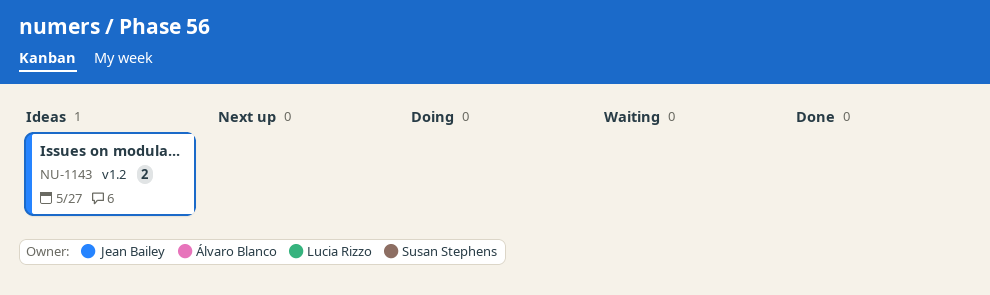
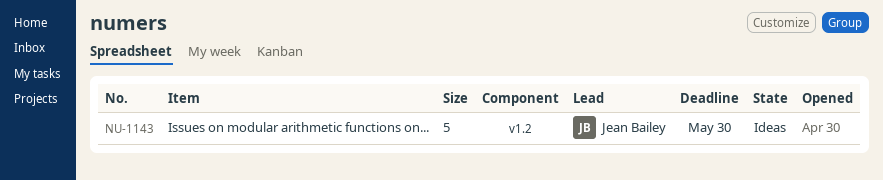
NU-1143, estimate: 2 -> 5
NU-1143, due: May 27 -> May 30

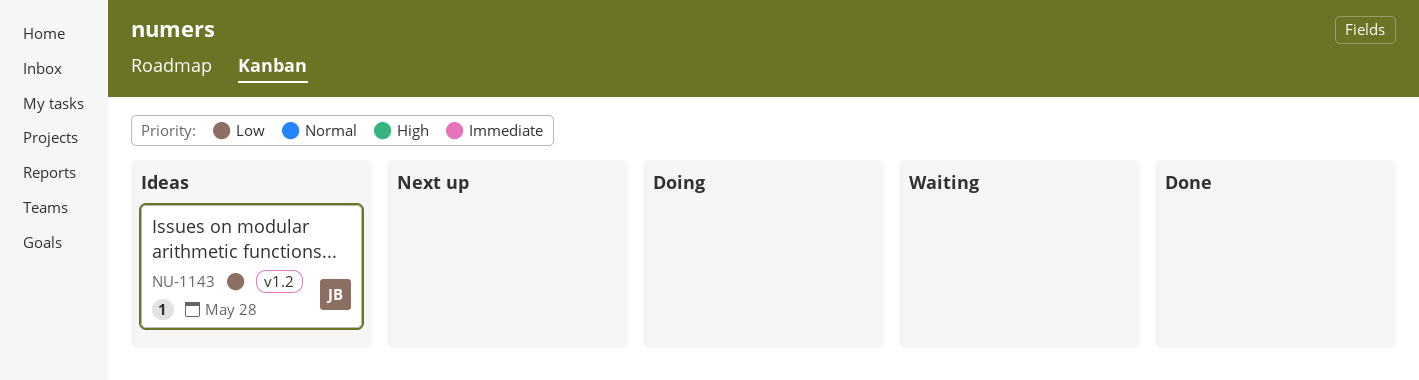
NU-1143, estimate: 5 -> 1
NU-1143, due: May 30 -> May 28

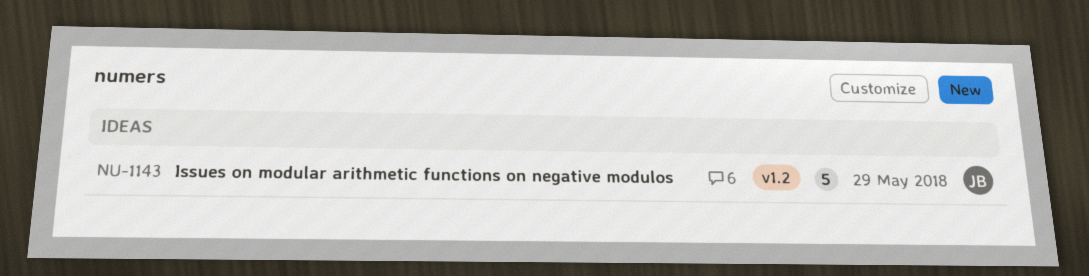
NU-1143, estimate: 1 -> 5
NU-1143, due: May 28 -> May 29

